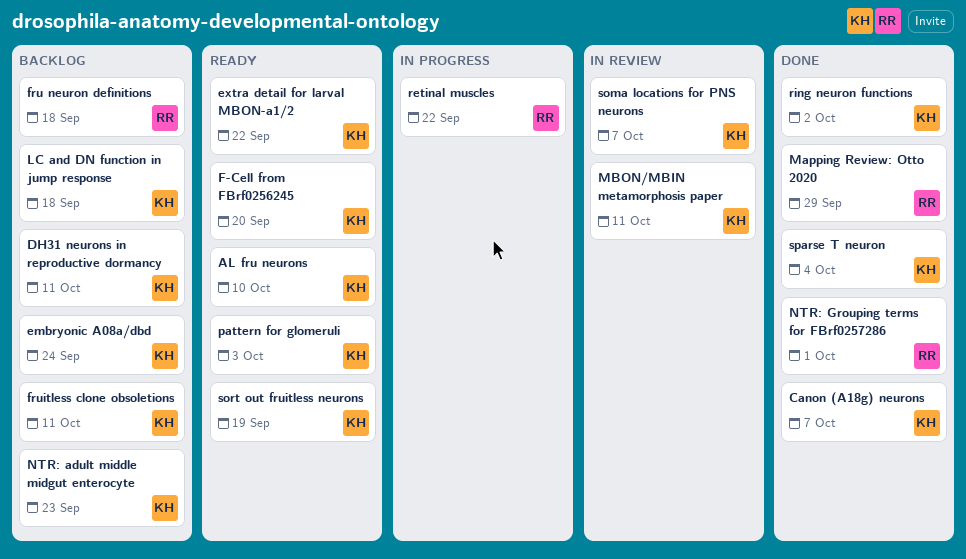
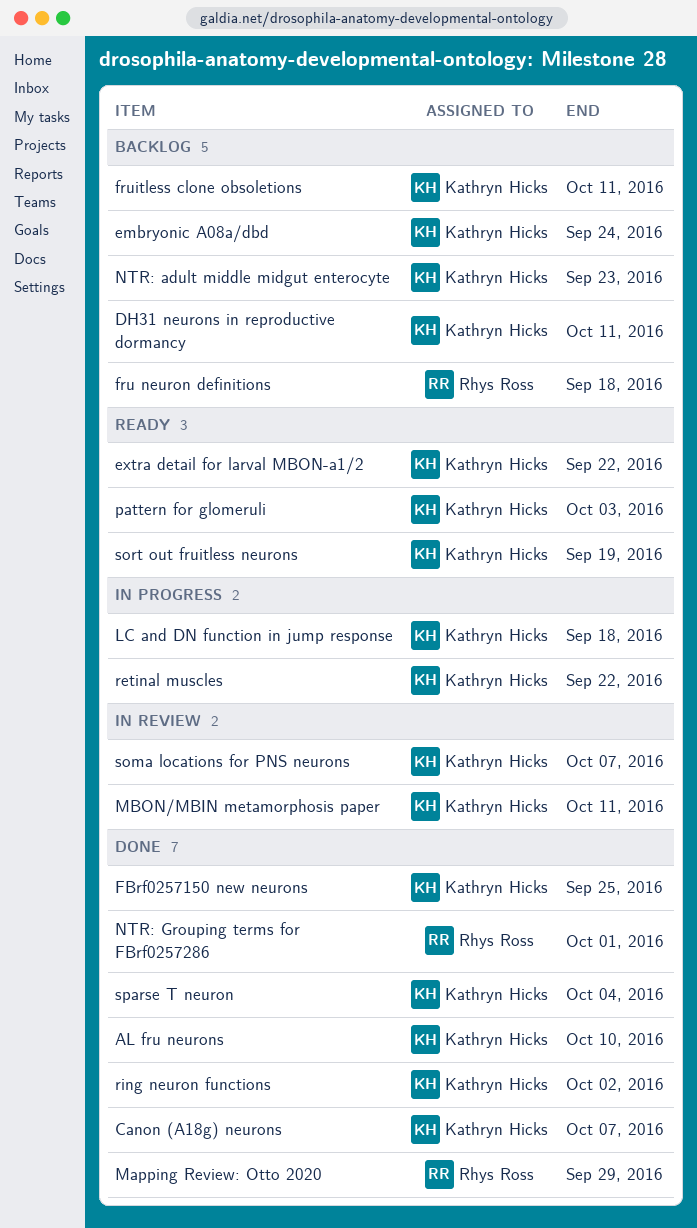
AL fru neurons, status: Ready -> Done
F-Cell from FBrf0256245: present -> none
FBrf0257150 new neurons: none -> present
LC and DN function in jump response, status: Backlog -> In progress
retinal muscles, owner: Rhys Ross -> Kathryn Hicks

